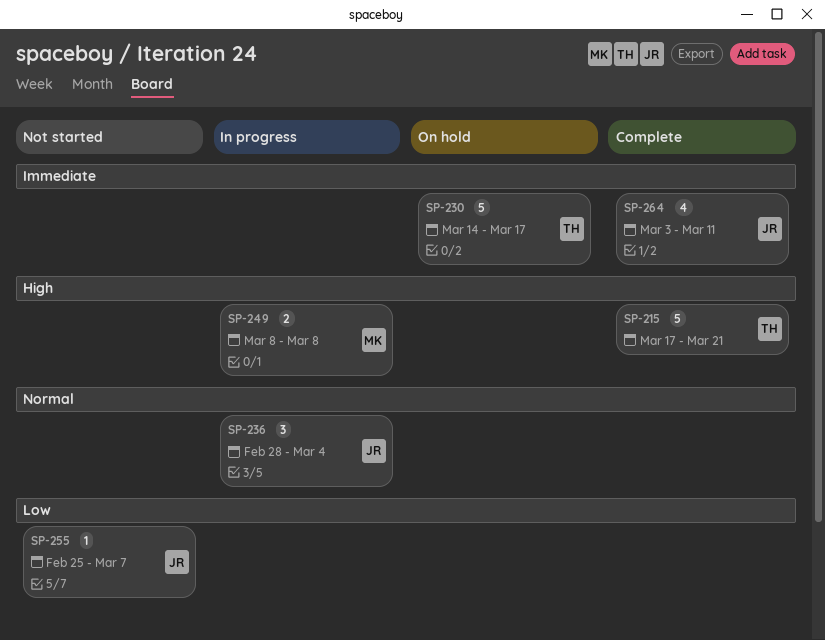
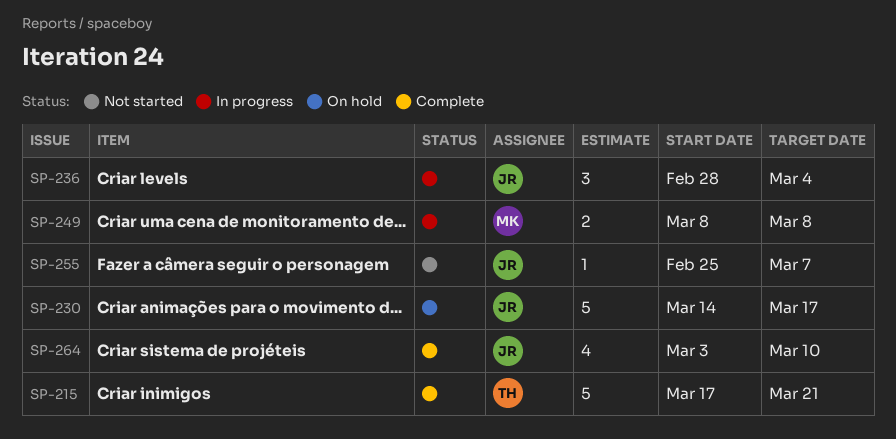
SP-230, owner: TH -> JR
SP-264, due: Mar 11 -> Mar 10

